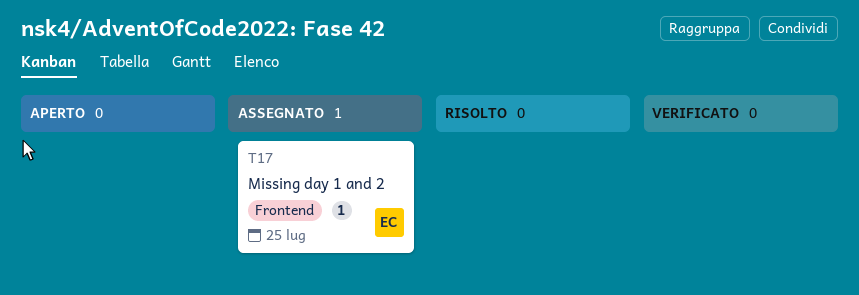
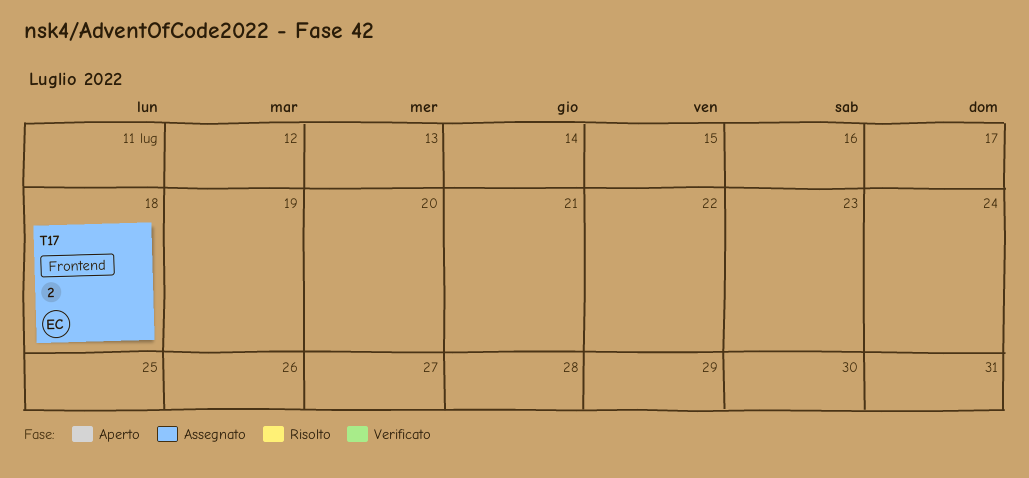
T17, estimate: 1 -> 2
T17, due: Jul 25 -> Jul 18

